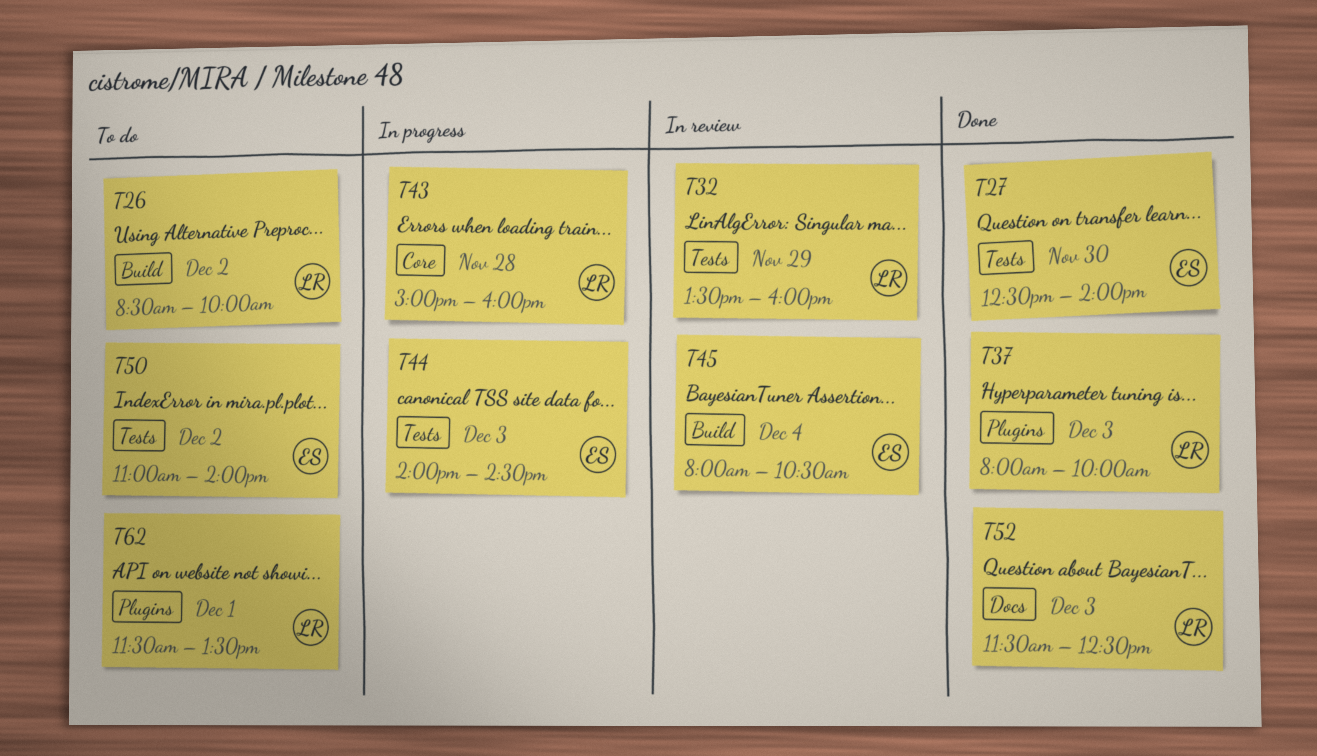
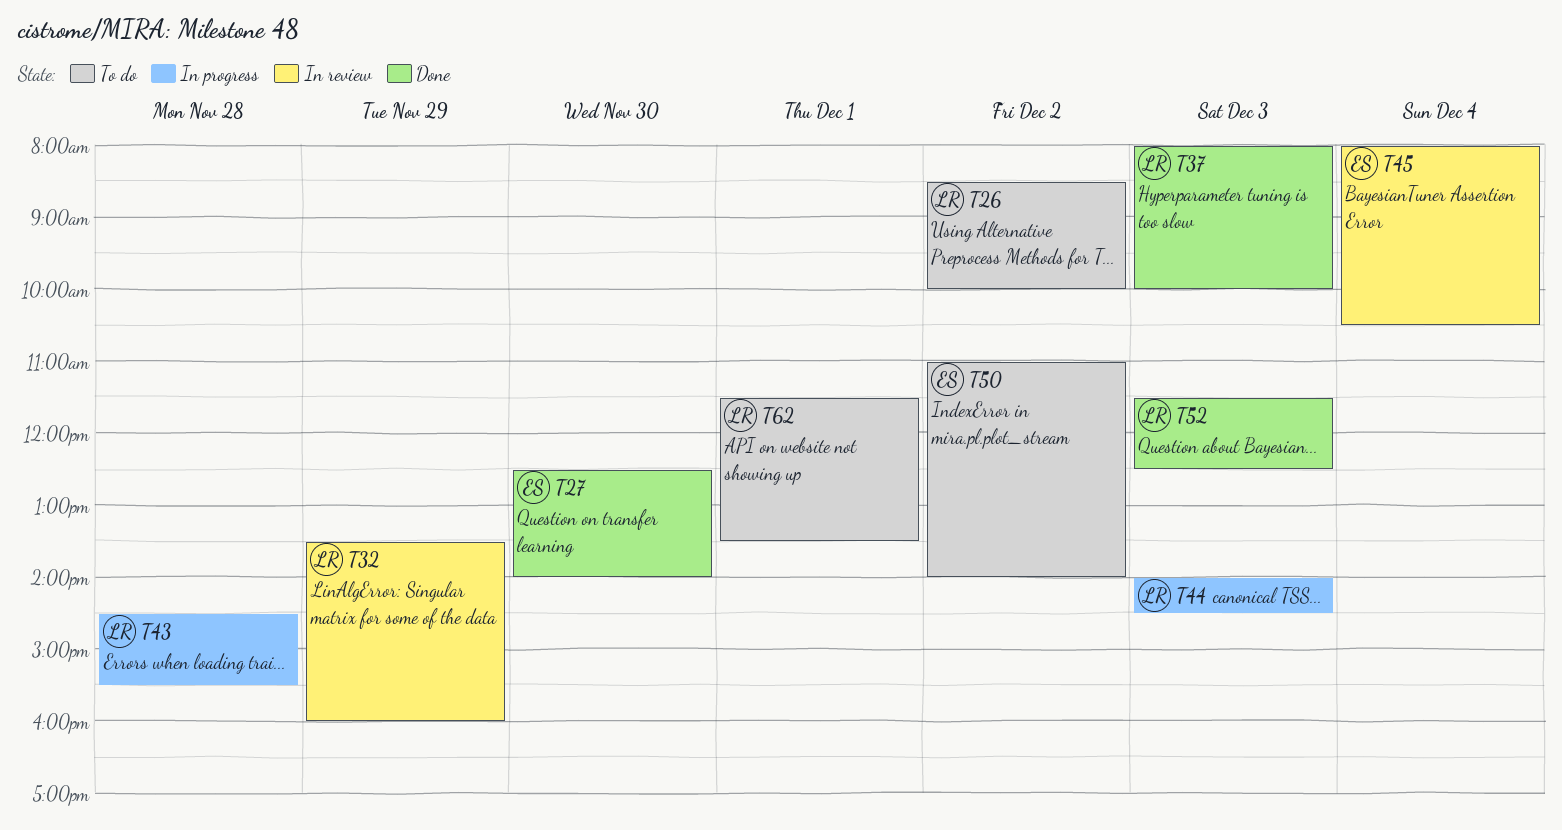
T43, begins: 15:00 -> 14:30
T43, ends: 16:00 -> 15:30
T44, owner: ES -> LR

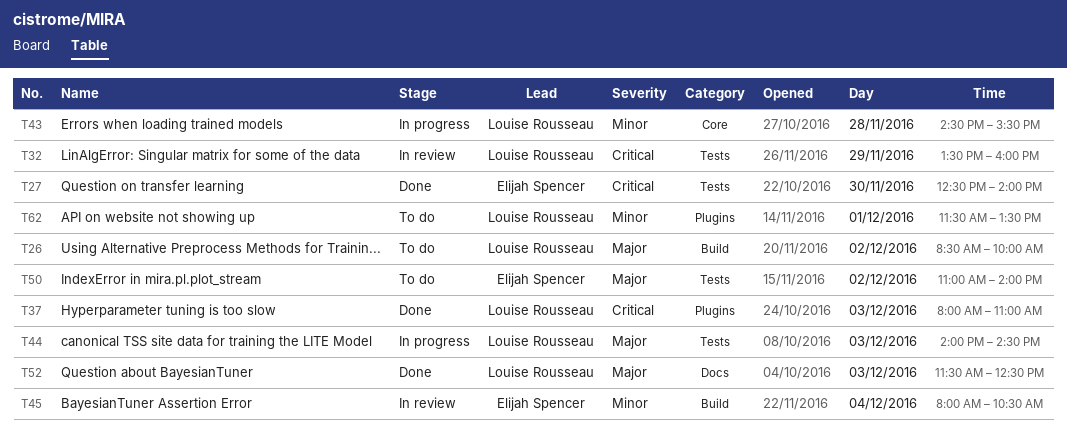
T37, ends: 10:00 -> 11:00

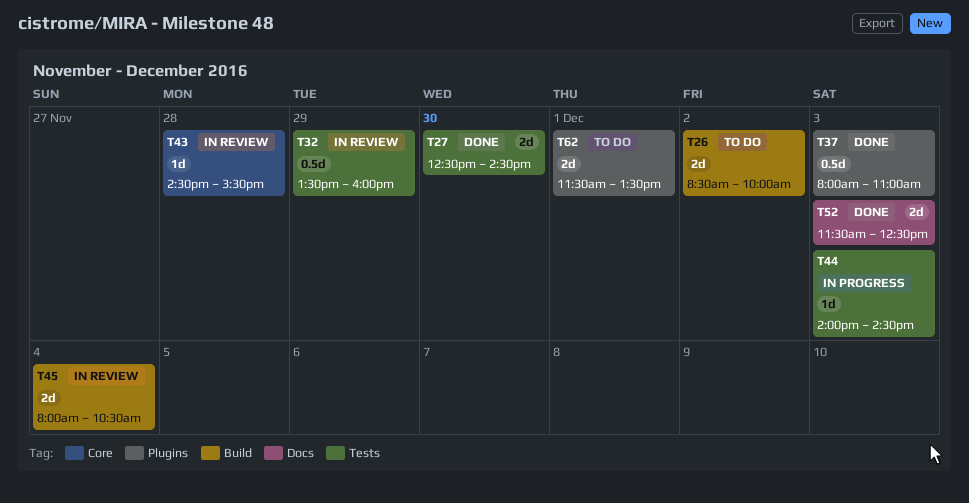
T27, ends: 14:00 -> 14:30
T43, status: In progress -> In review
T50: present -> none

